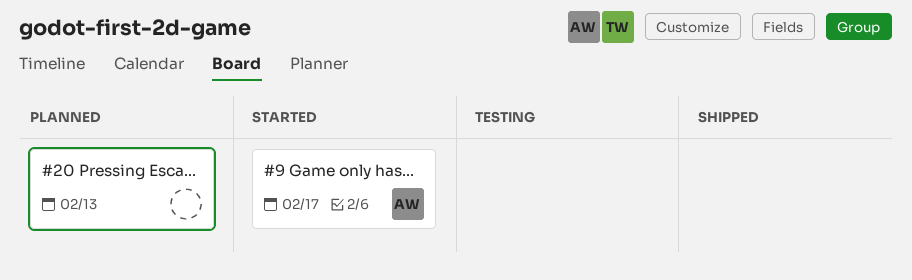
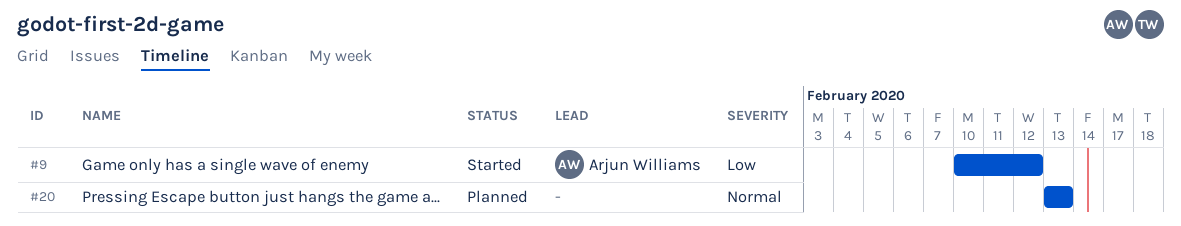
#9, due: Feb 17 -> Feb 12

